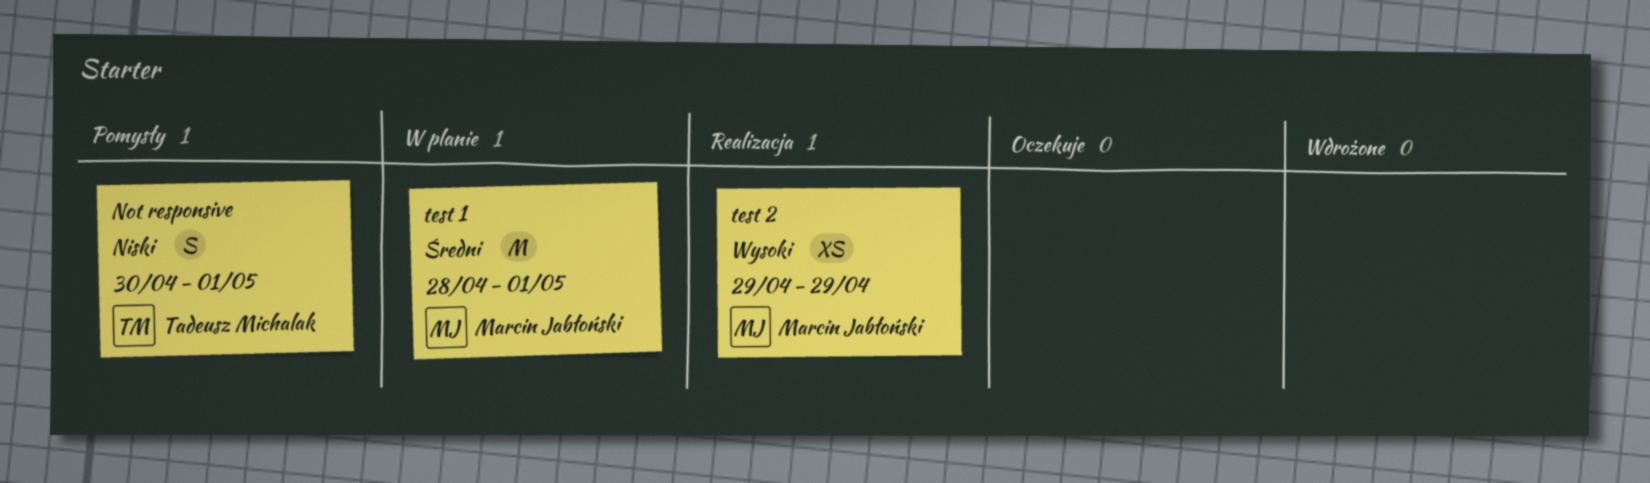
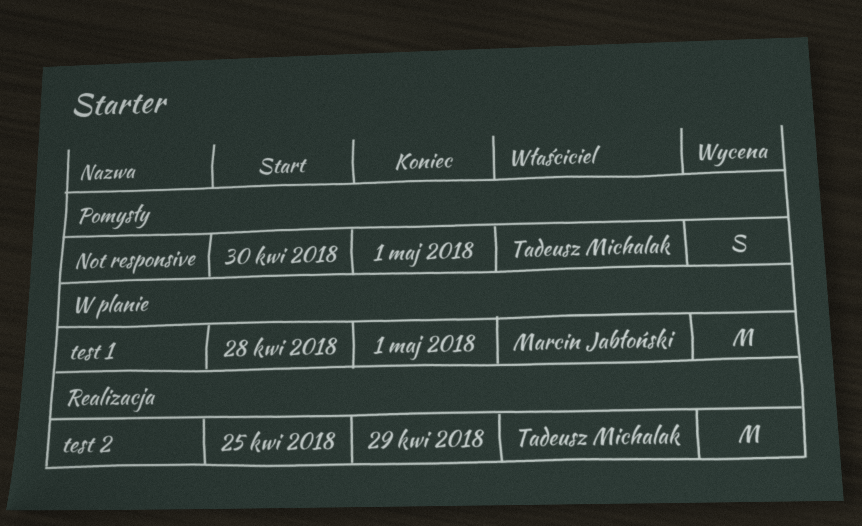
test 2, owner: Marcin Jabłoński -> Tadeusz Michalak
test 2, estimate: XS -> M
test 2, start: Apr 29 -> Apr 25

